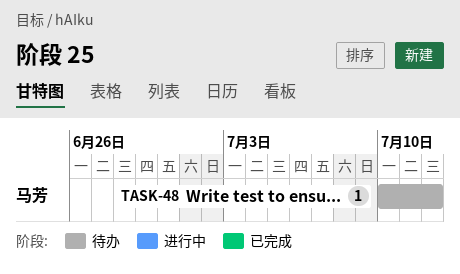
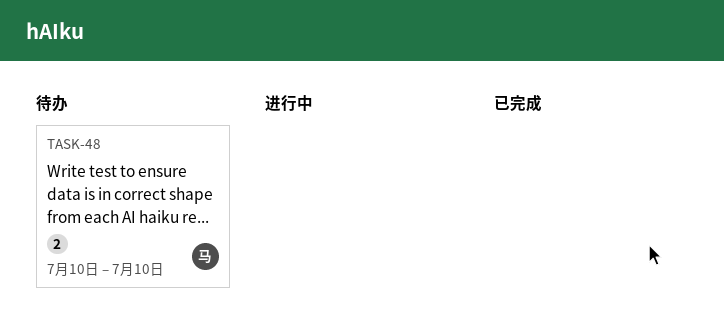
TASK-48, estimate: 1 -> 2
TASK-48, due: Jul 12 -> Jul 10

